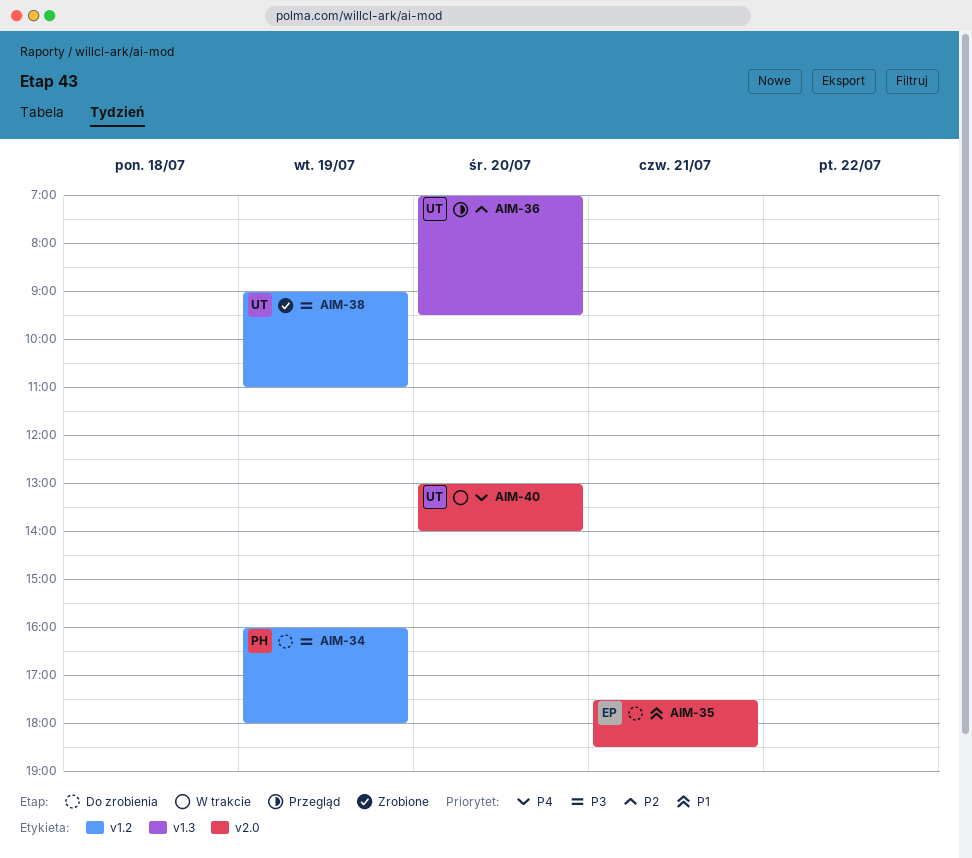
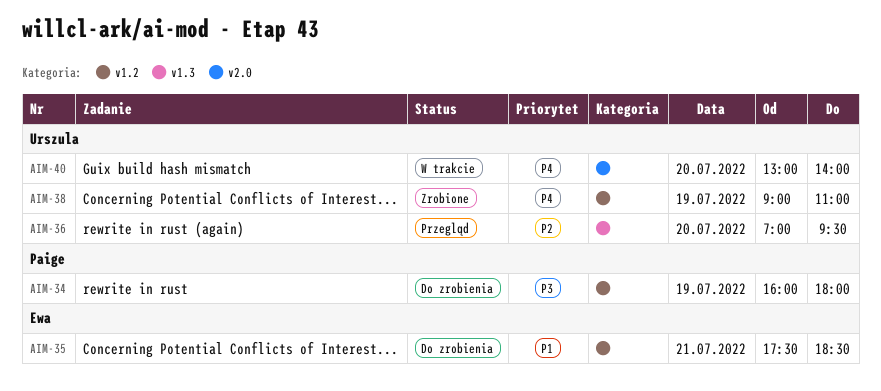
AIM-35, label: v2.0 -> v1.2
AIM-38, priority: P3 -> P4

